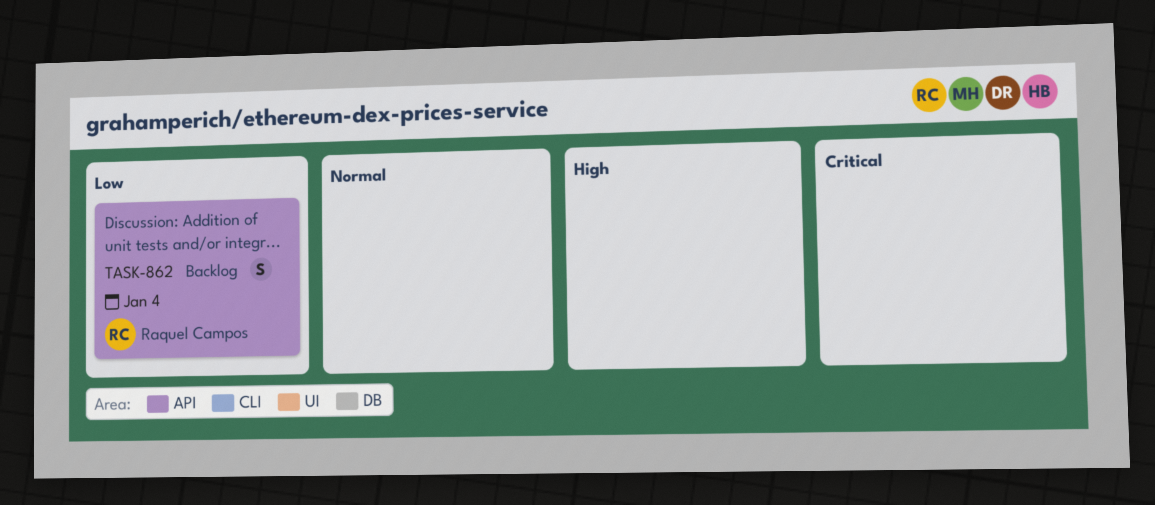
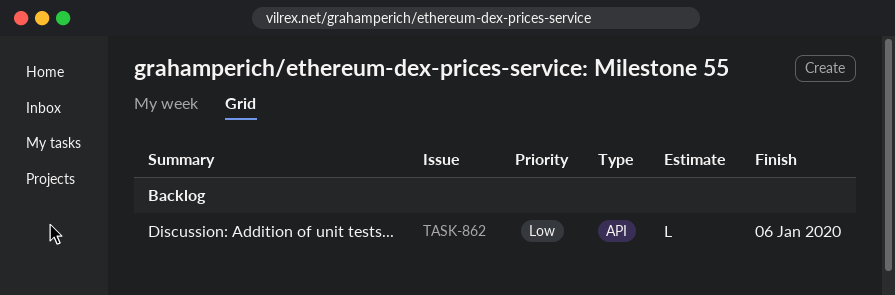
TASK-862, estimate: S -> L
TASK-862, due: Jan 4 -> Jan 6

